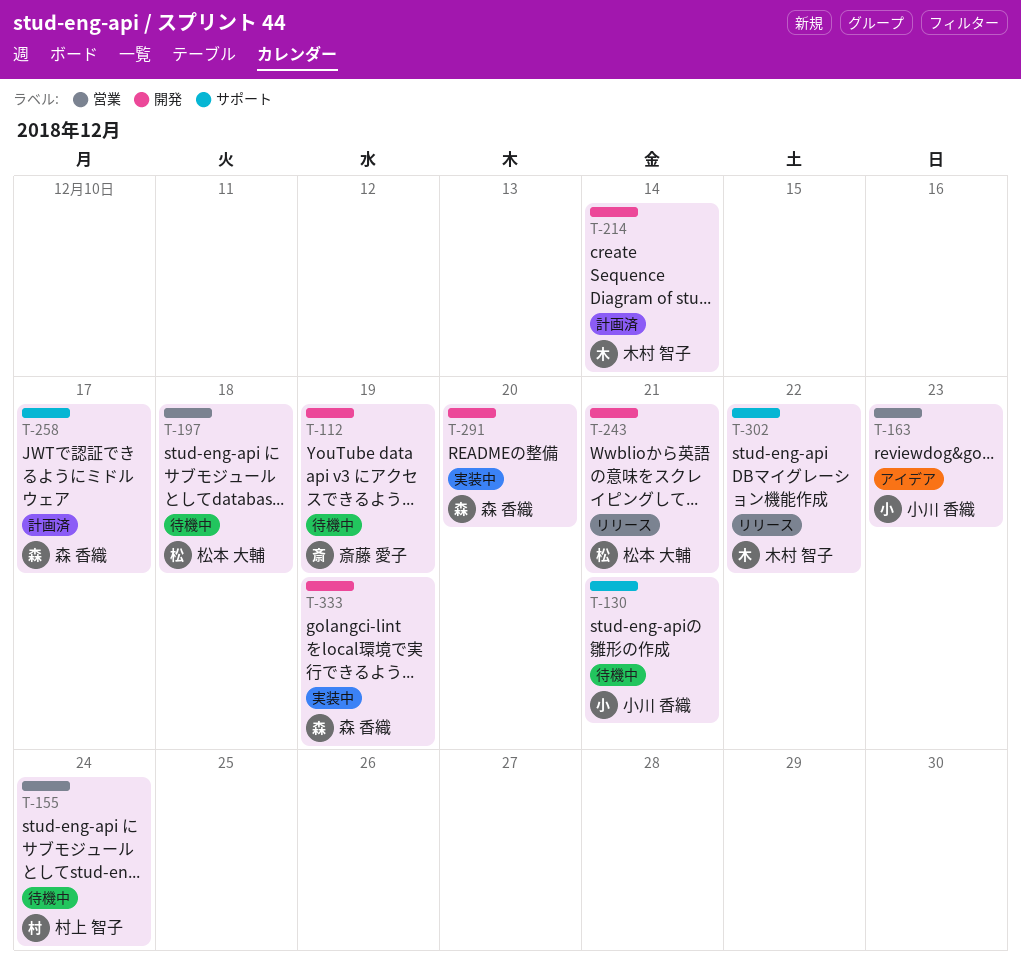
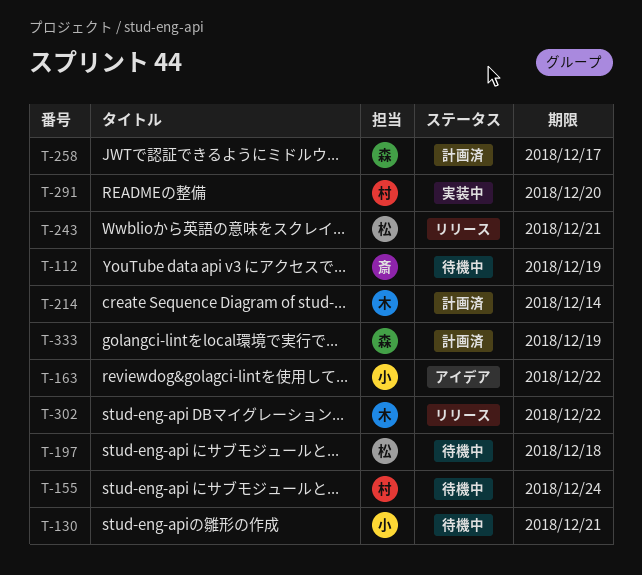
T-163, due: Dec 23 -> Dec 22
T-291, owner: 森 香織 -> 村上 智子
T-333, status: 実装中 -> 計画済

